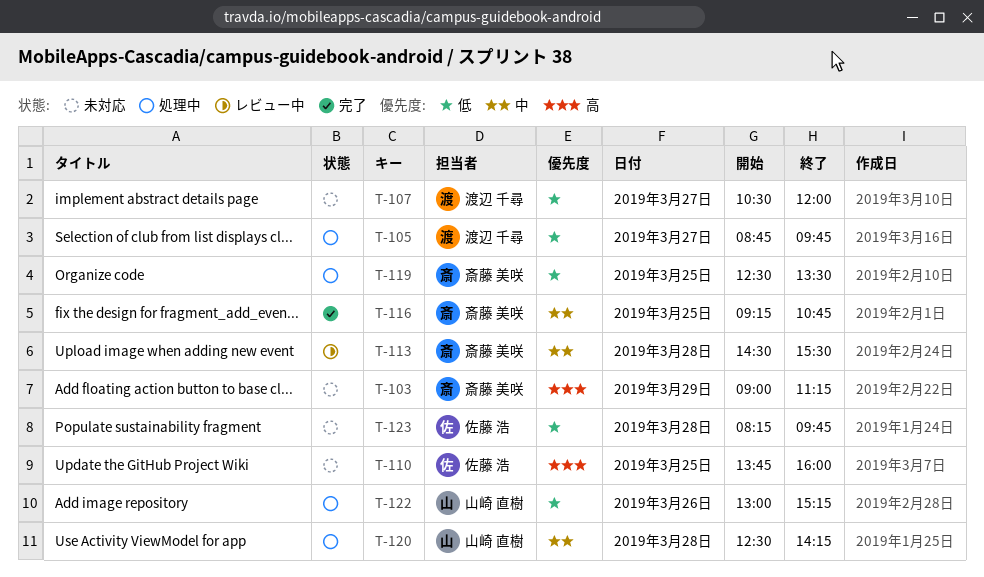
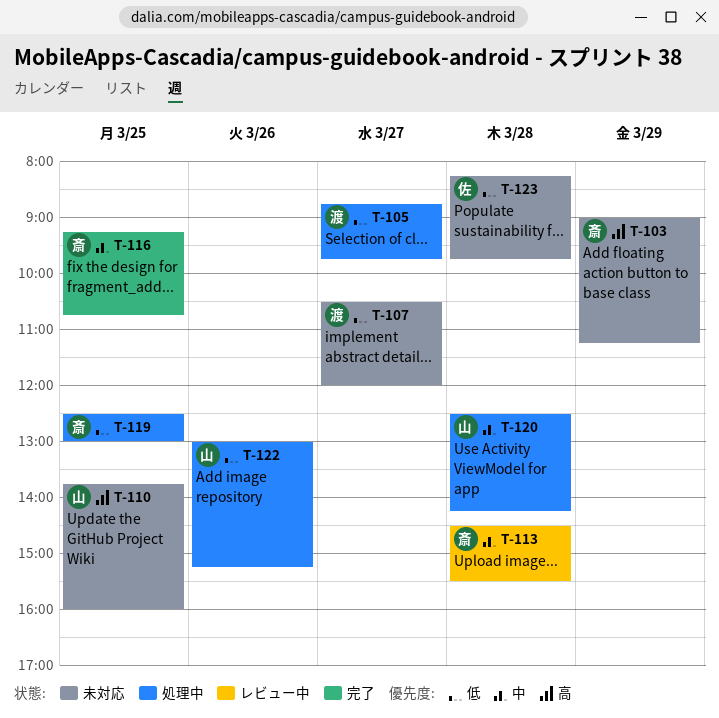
T-110, owner: 佐藤 浩 -> 山崎 直樹
T-119, ends: 13:30 -> 13:00

